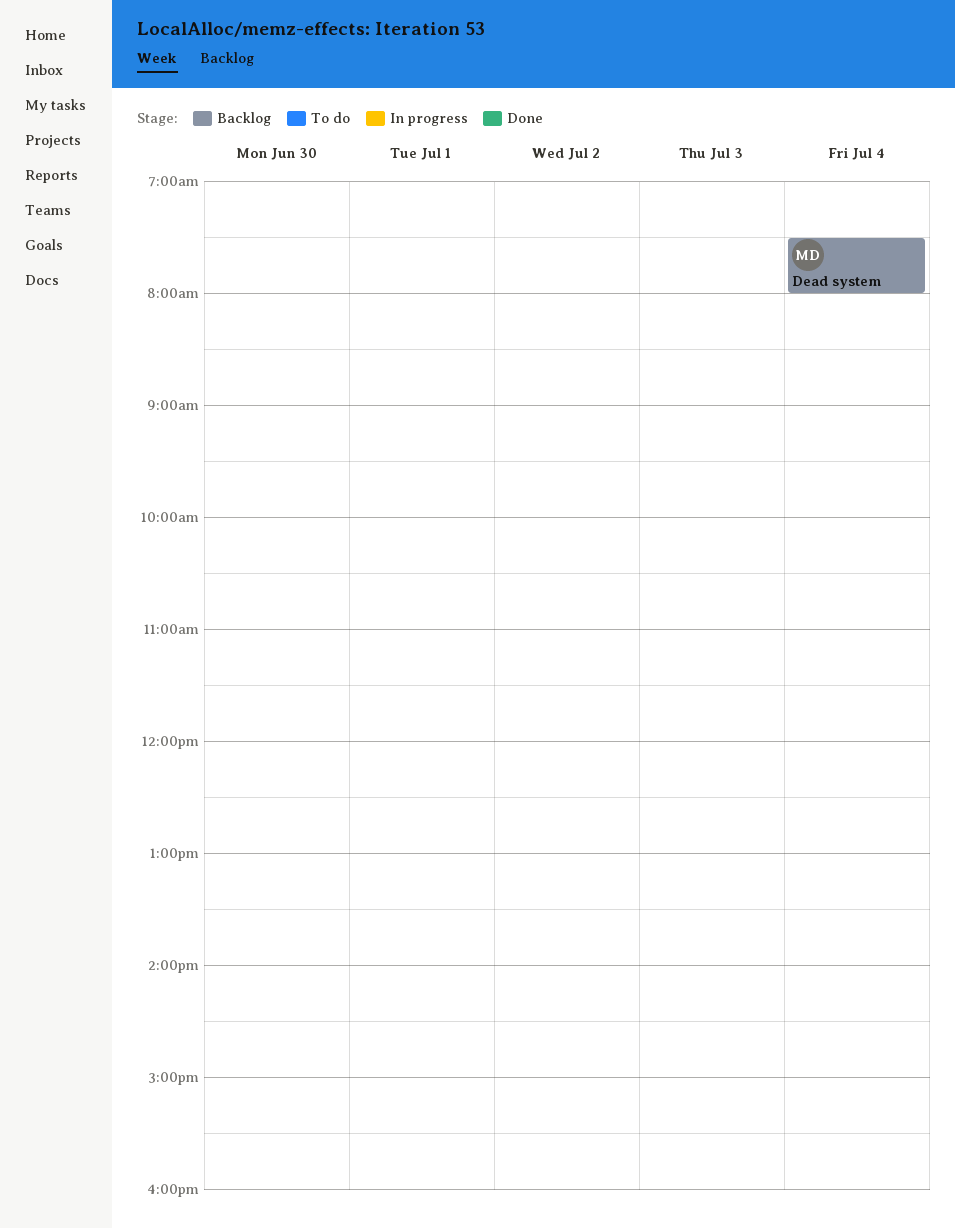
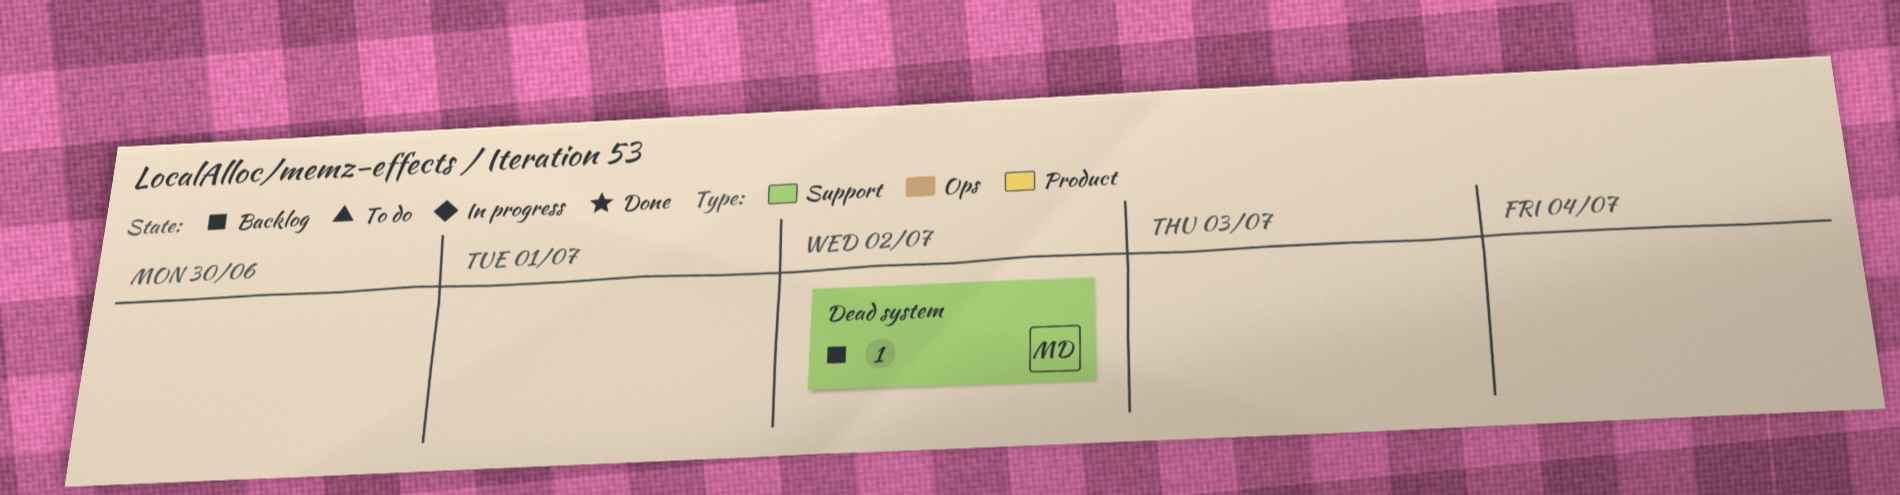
Dead system, day: Jul 4 -> Jul 2

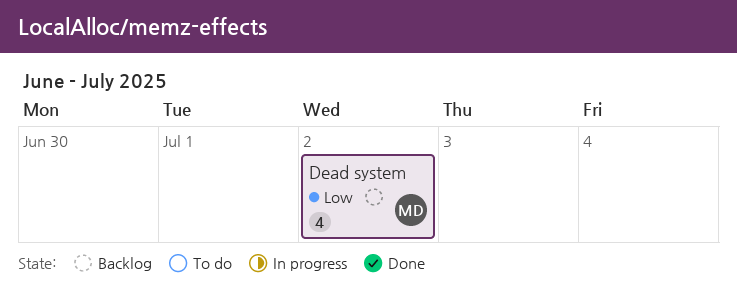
Dead system, estimate: 1 -> 4

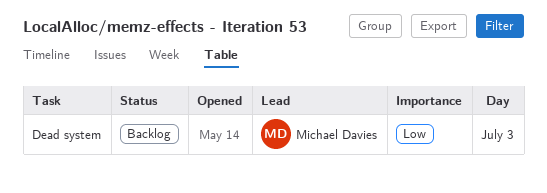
Dead system, day: Jul 2 -> Jul 3

